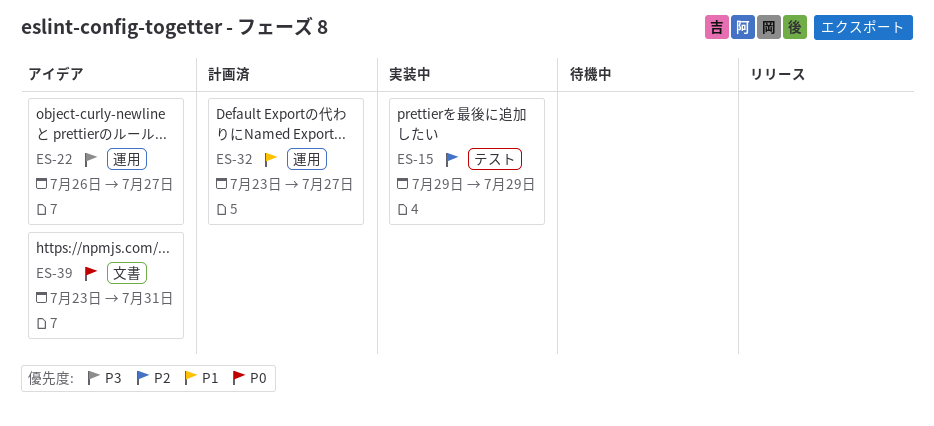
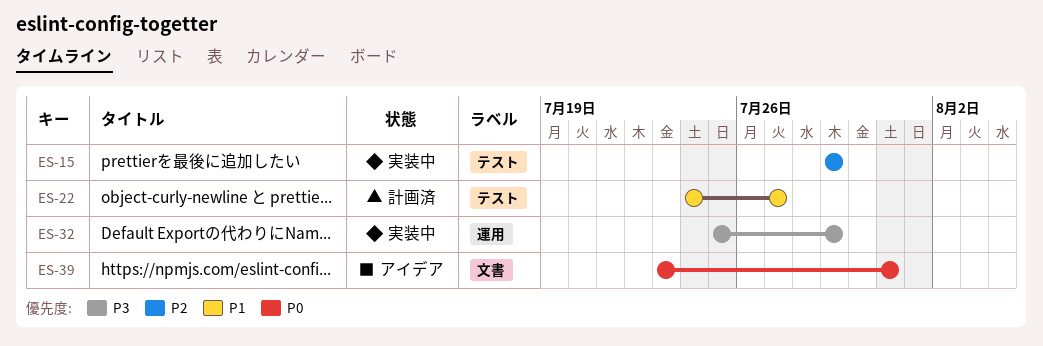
ES-22, status: アイデア -> 計画済
ES-22, priority: P3 -> P1
ES-22, label: 運用 -> テスト
ES-22, start: Jul 26 -> Jul 24
ES-32, status: 計画済 -> 実装中
ES-32, priority: P1 -> P3
ES-32, start: Jul 23 -> Jul 25
ES-32, due: Jul 27 -> Jul 29

